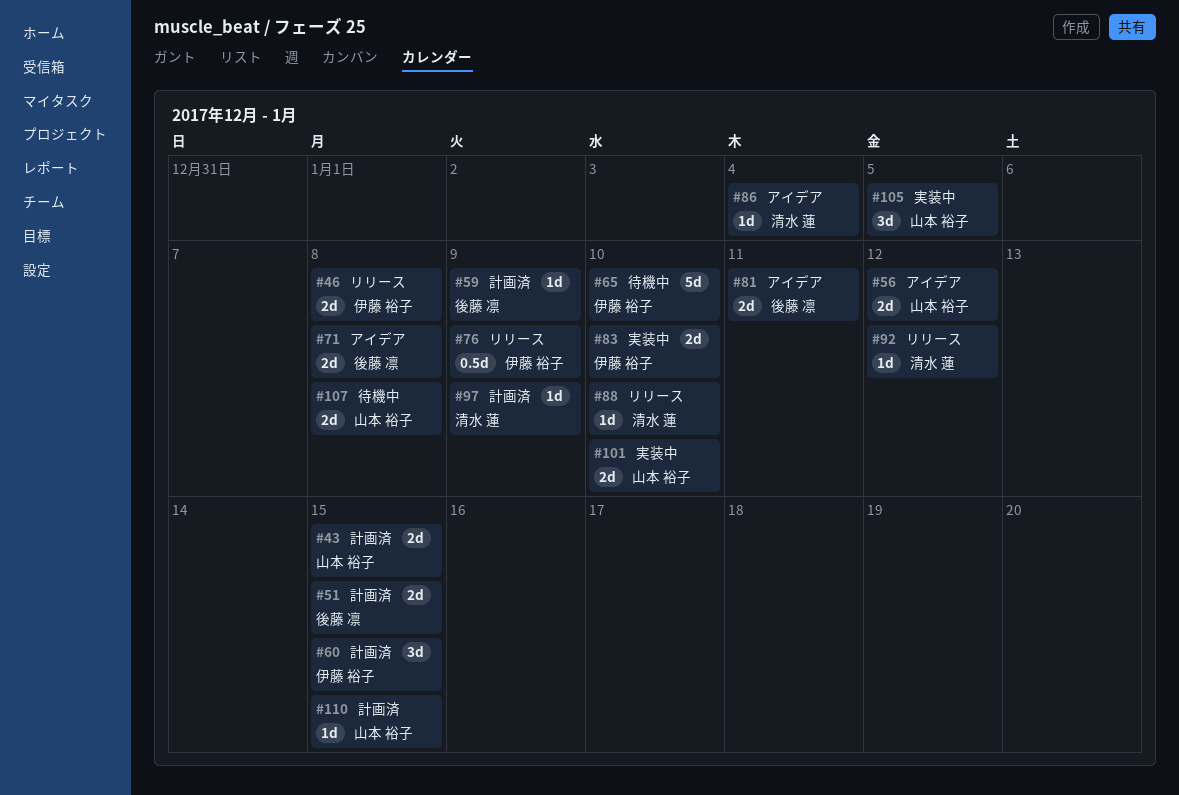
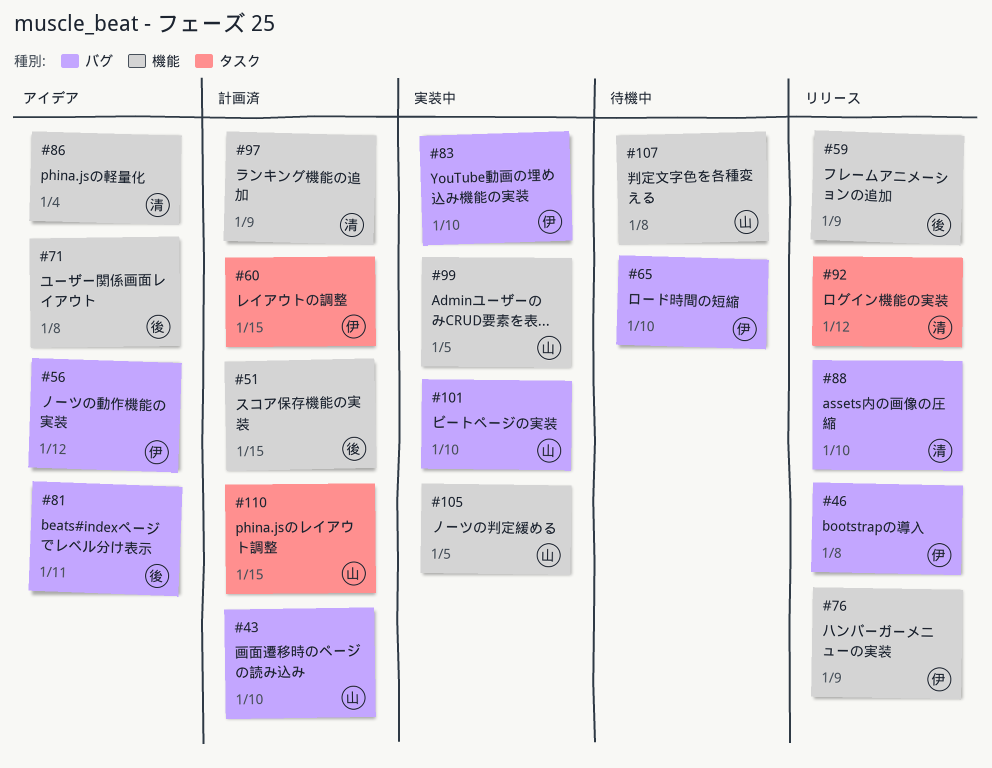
#43, due: Jan 15 -> Jan 10
#56, owner: 山本 裕子 -> 伊藤 裕子
#59, status: 計画済 -> リリース
#99: none -> present

